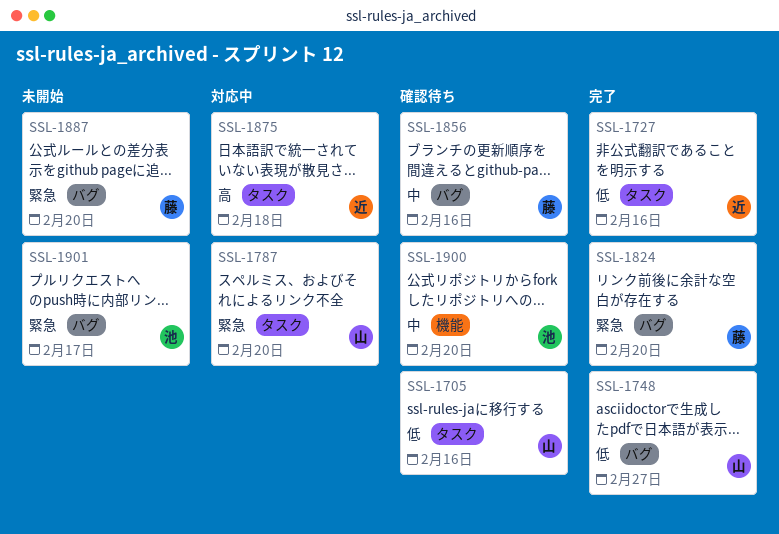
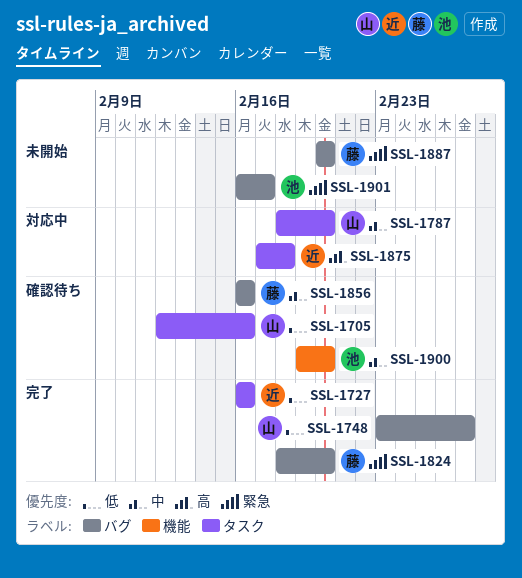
SSL-1787, priority: 緊急 -> 中

